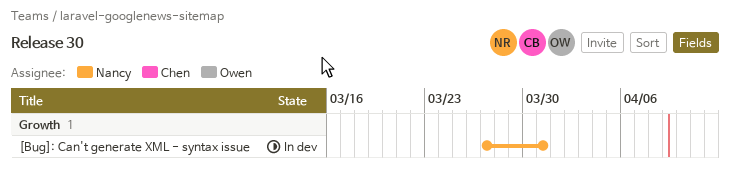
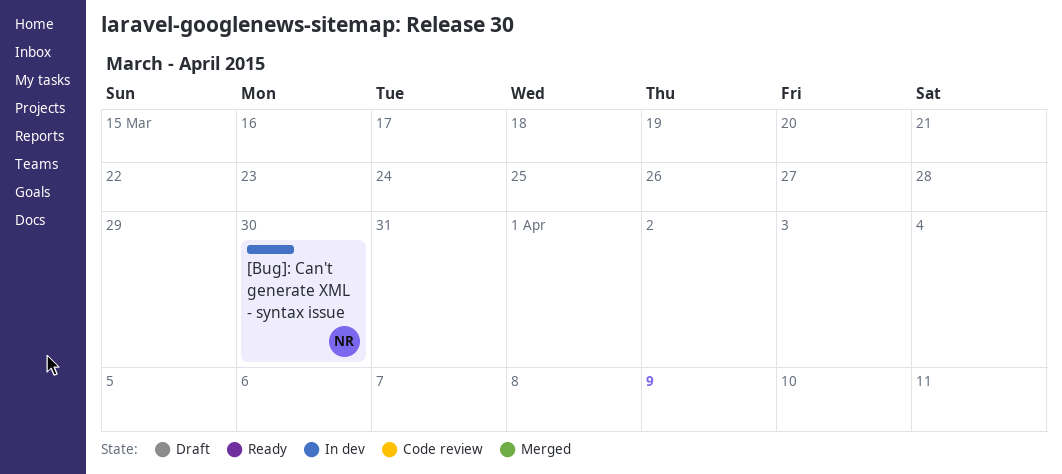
[Bug]: Can't generate XML - syntax issue, due: Mar 31 -> Mar 30

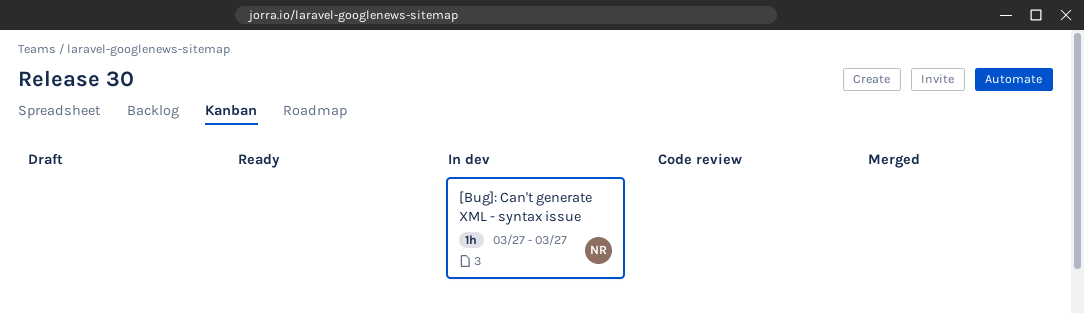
[Bug]: Can't generate XML - syntax issue, due: Mar 30 -> Mar 27

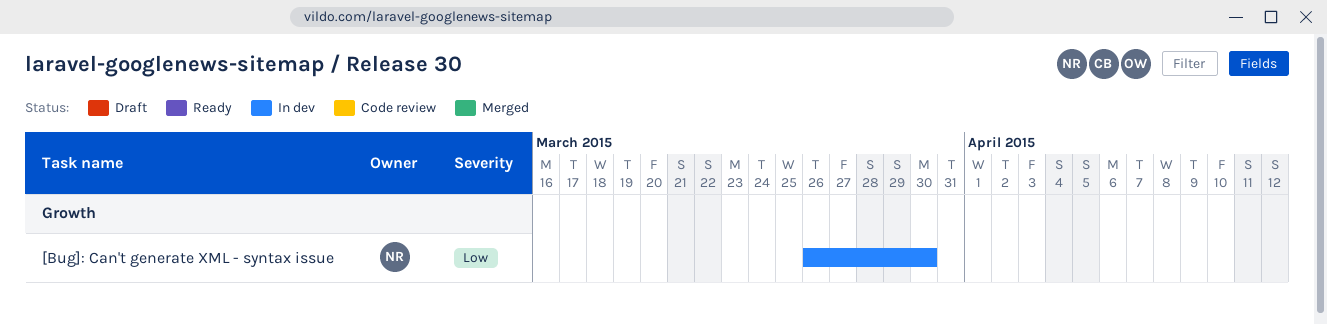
[Bug]: Can't generate XML - syntax issue, start: Mar 27 -> Mar 26
[Bug]: Can't generate XML - syntax issue, due: Mar 27 -> Mar 30

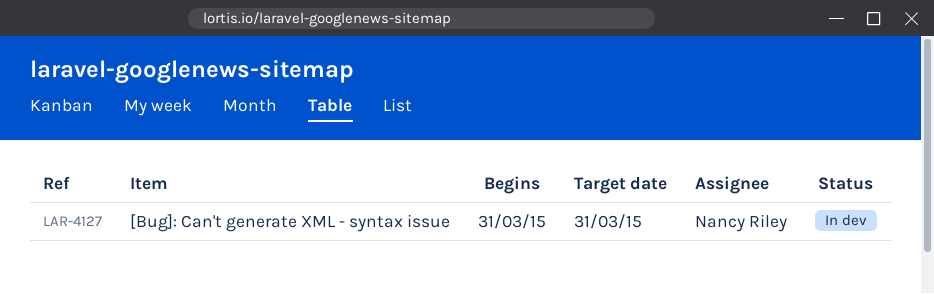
[Bug]: Can't generate XML - syntax issue, start: Mar 26 -> Mar 31
[Bug]: Can't generate XML - syntax issue, due: Mar 30 -> Mar 31

